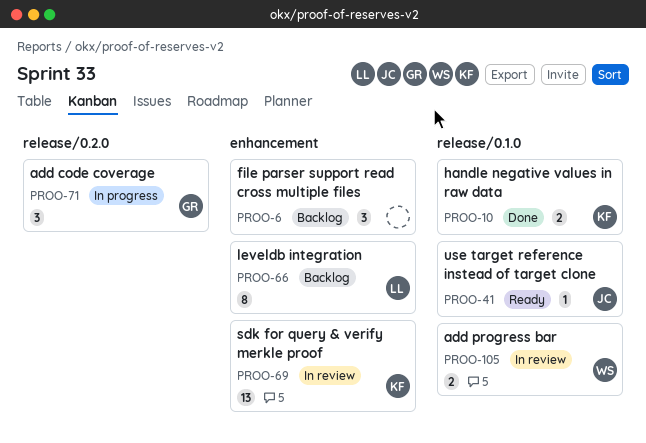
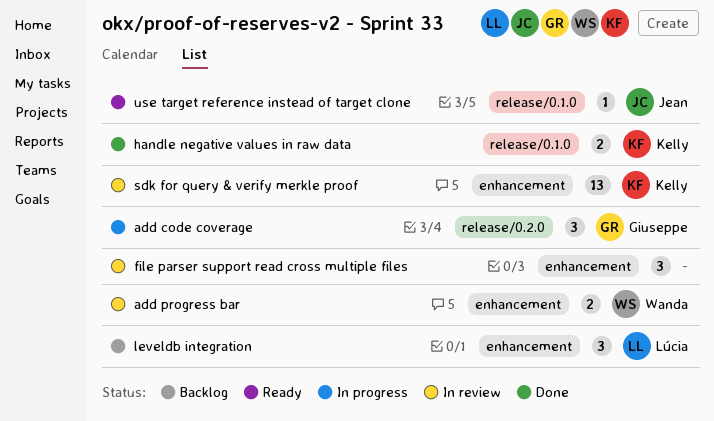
add progress bar, label: release/0.1.0 -> enhancement
file parser support read cross multiple files, status: Backlog -> In review
leveldb integration, estimate: 8 -> 3

